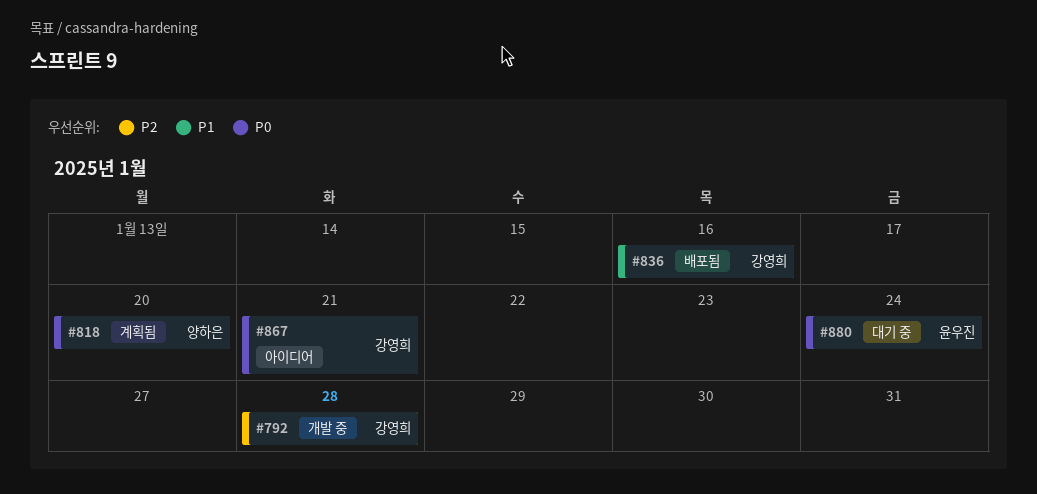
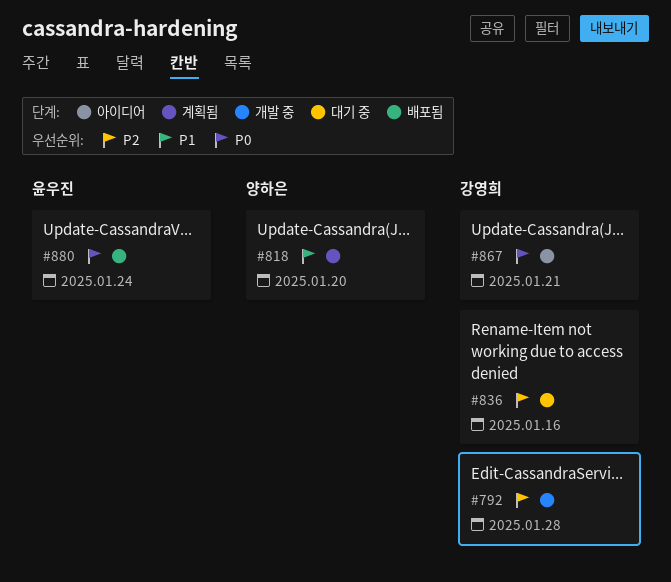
#818, priority: P0 -> P1
#836, status: 배포됨 -> 대기 중
#836, priority: P1 -> P2
#880, status: 대기 중 -> 배포됨

